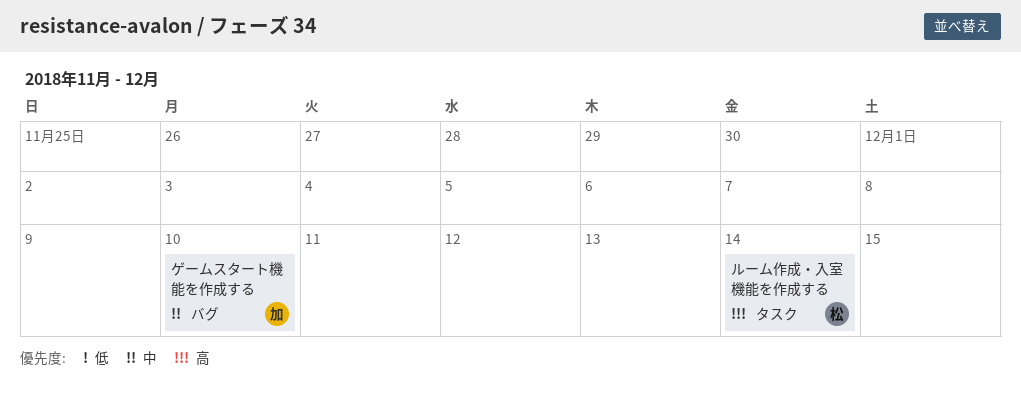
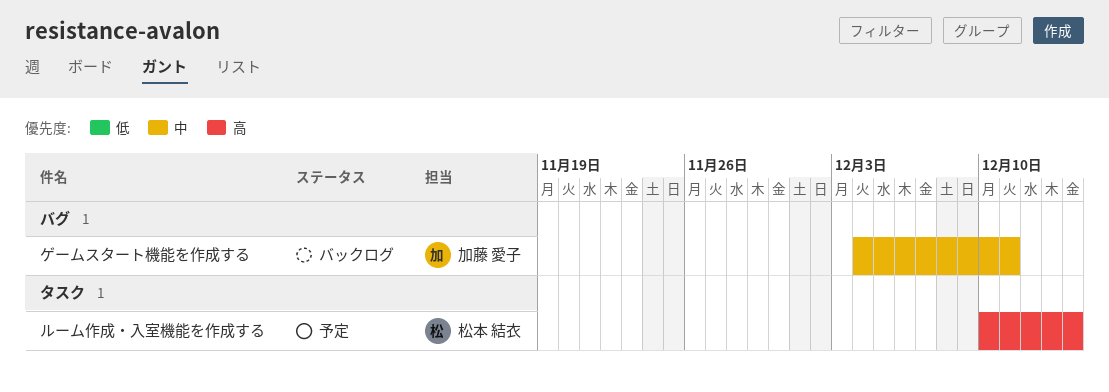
ゲームスタート機能を作成する, due: Dec 10 -> Dec 11

